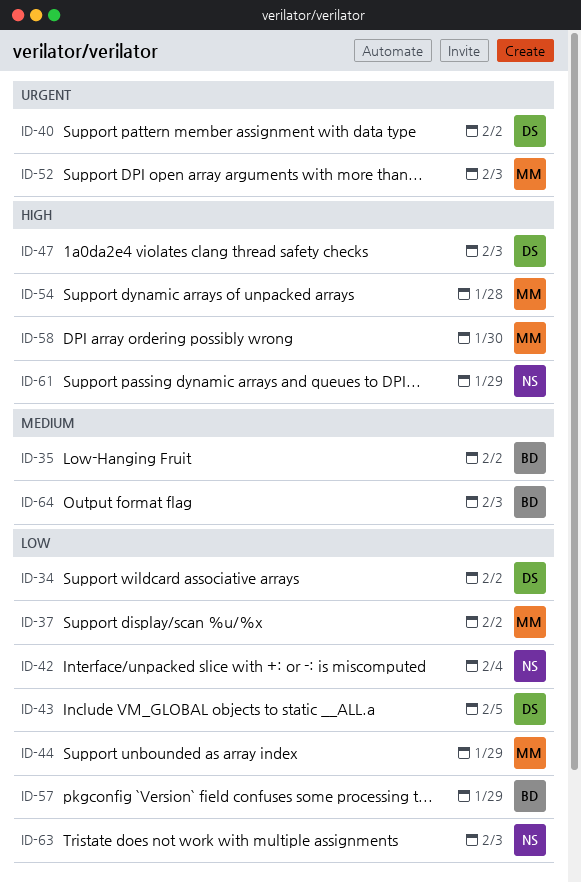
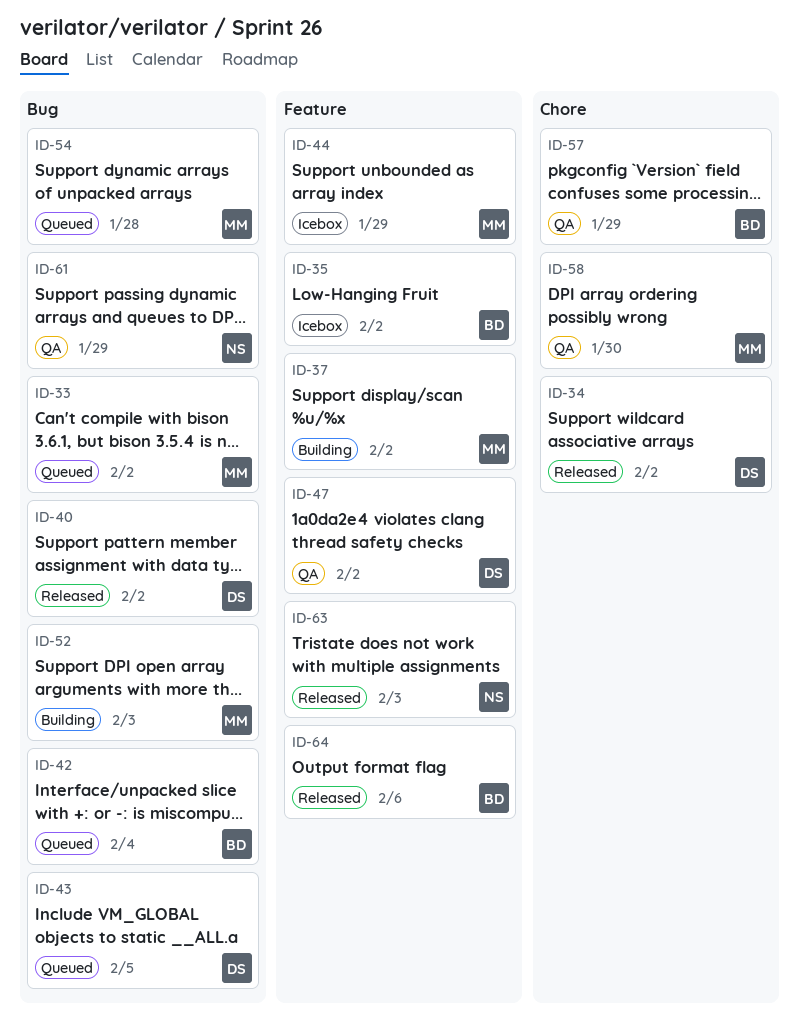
ID-33: none -> present
ID-42, owner: NS -> BD
ID-47, due: Feb 3 -> Feb 2
ID-64, due: Feb 3 -> Feb 6

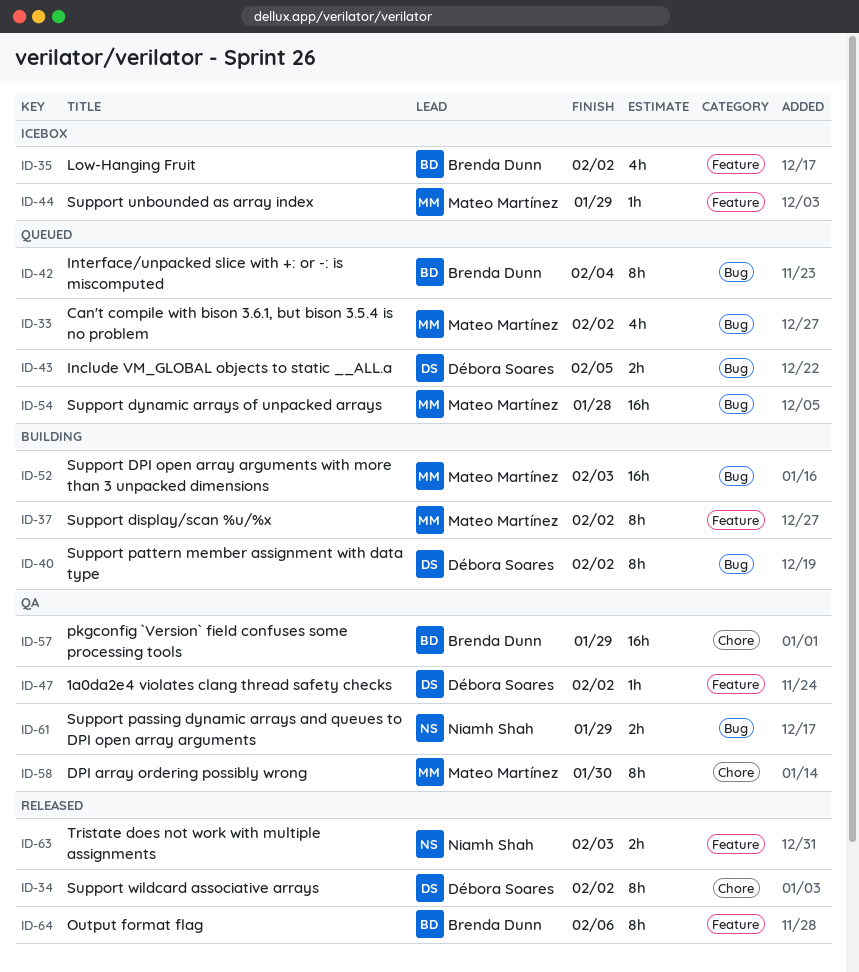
ID-40, status: Released -> Building

